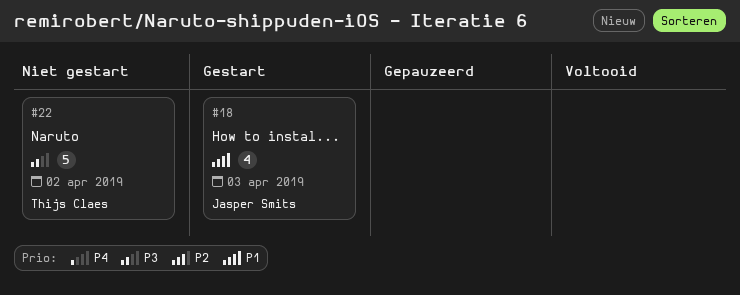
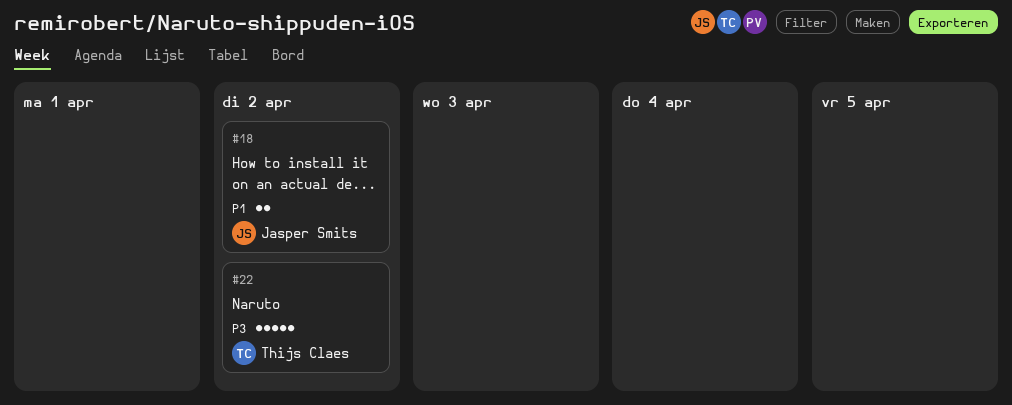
#18, estimate: 4 -> 2
#18, due: Apr 3 -> Apr 2

